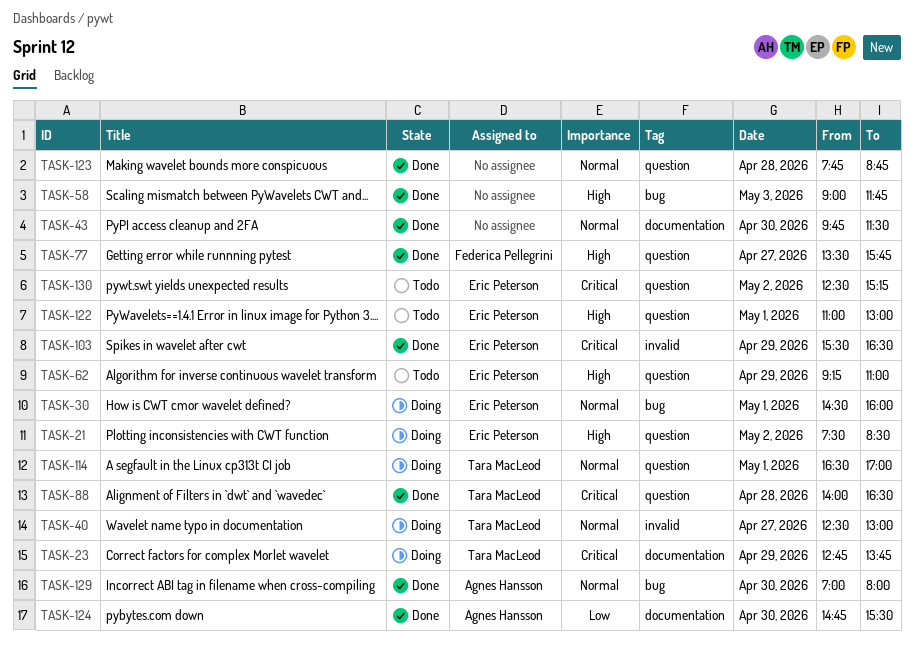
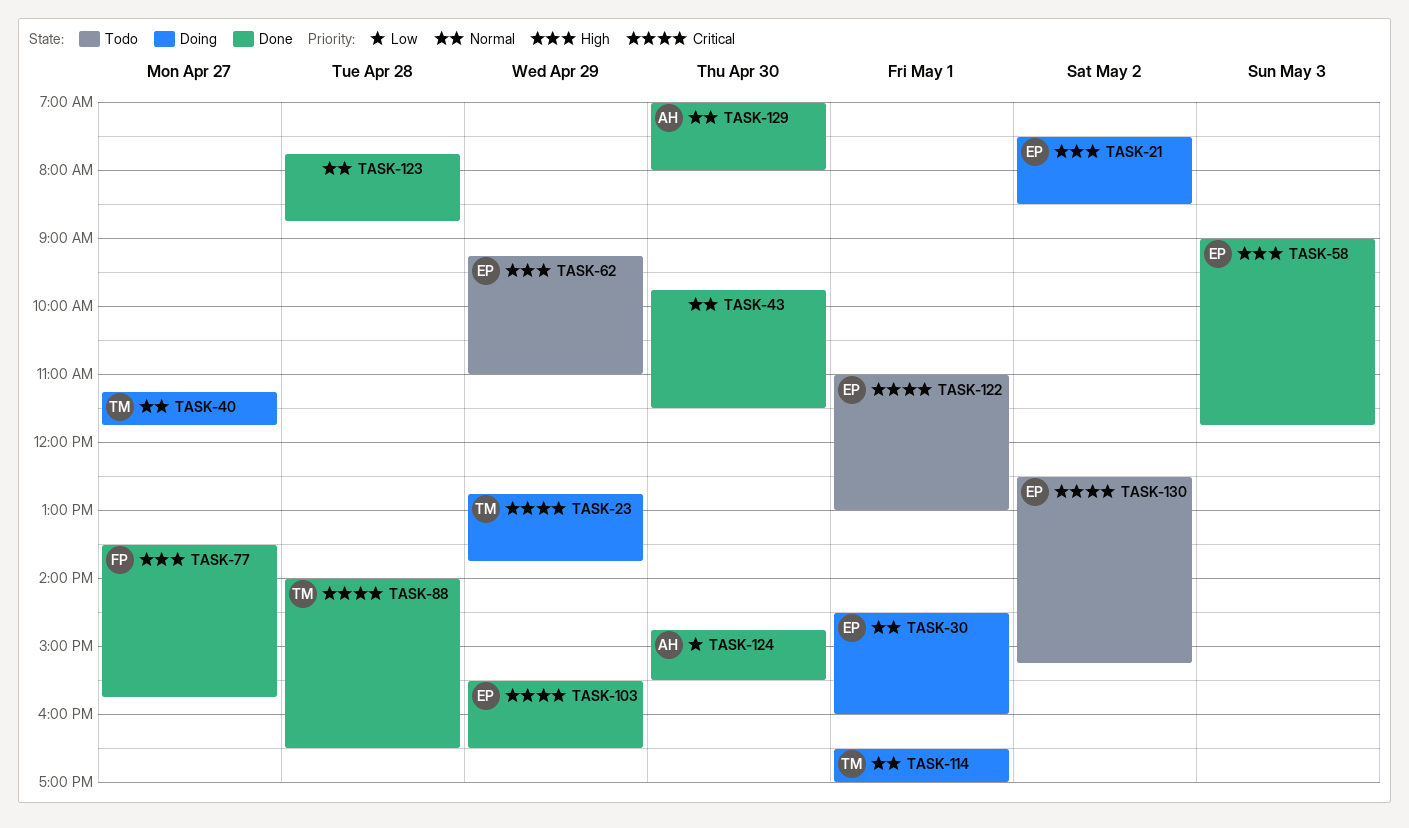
TASK-40, begins: 12:30 -> 11:15
TASK-40, ends: 13:00 -> 11:45
TASK-58, owner: none -> Eric Peterson
TASK-122, priority: High -> Critical

